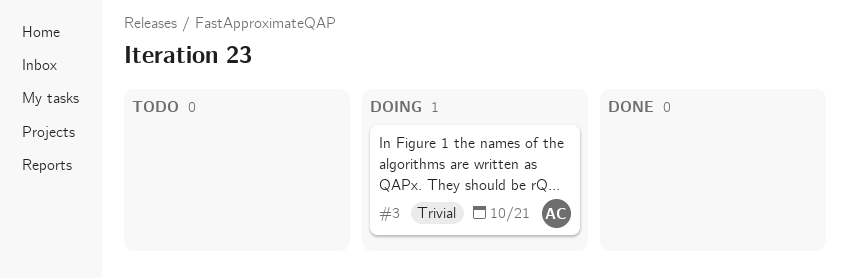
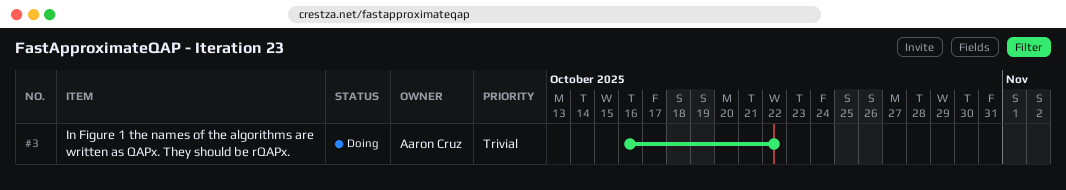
#3, due: Oct 21 -> Oct 22

